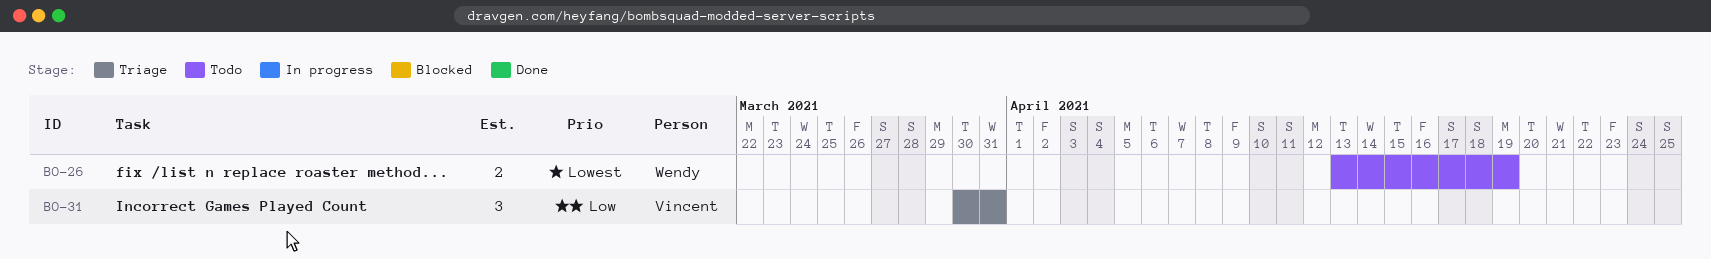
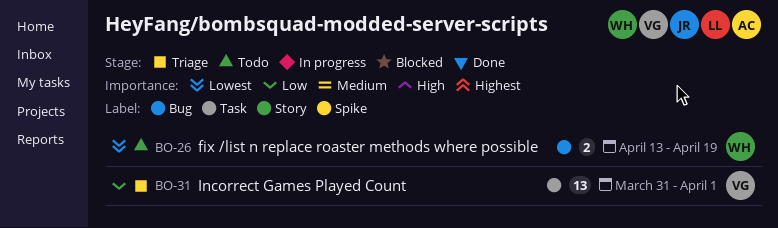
BO-31, estimate: 3 -> 13
BO-31, start: Mar 30 -> Mar 31
BO-31, due: Mar 31 -> Apr 1

